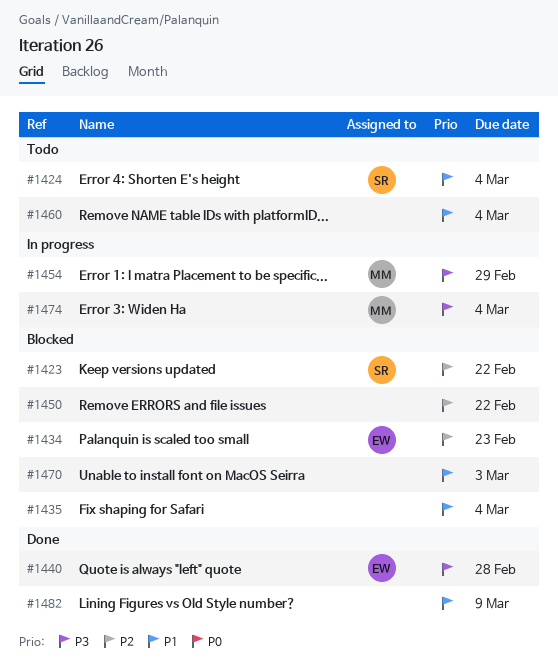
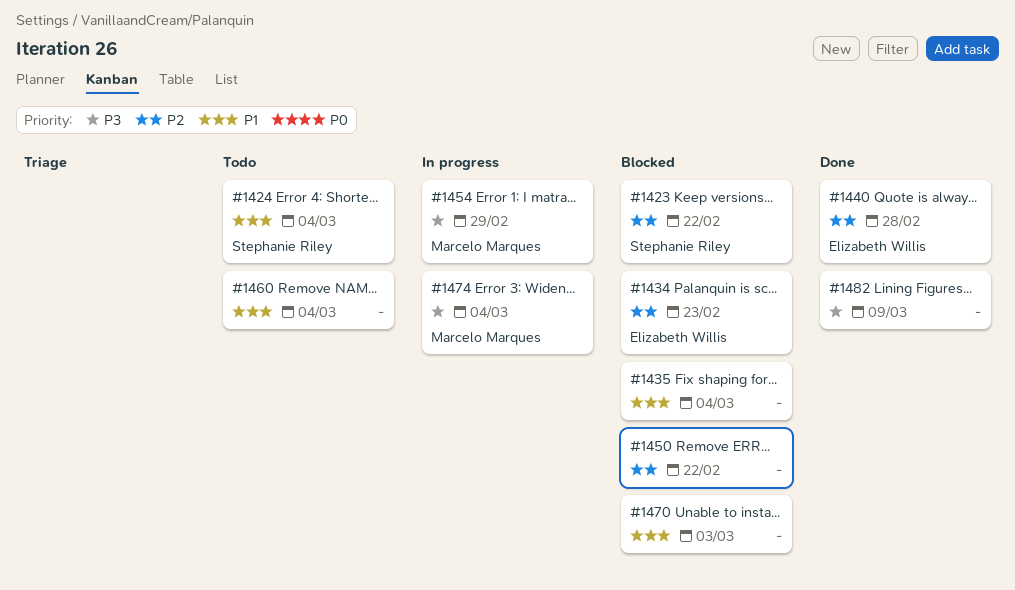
#1440, priority: P3 -> P2
#1482, priority: P1 -> P3

